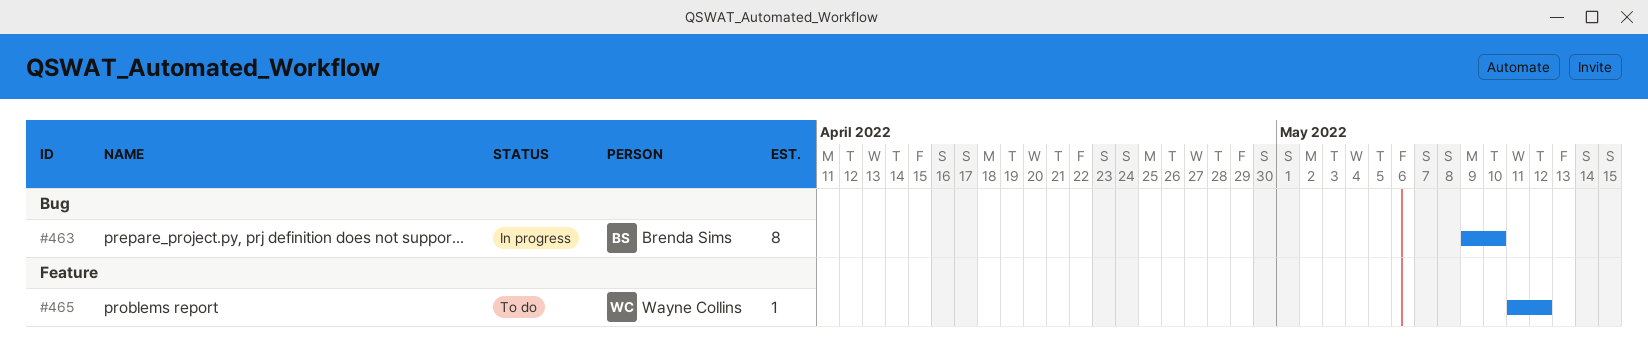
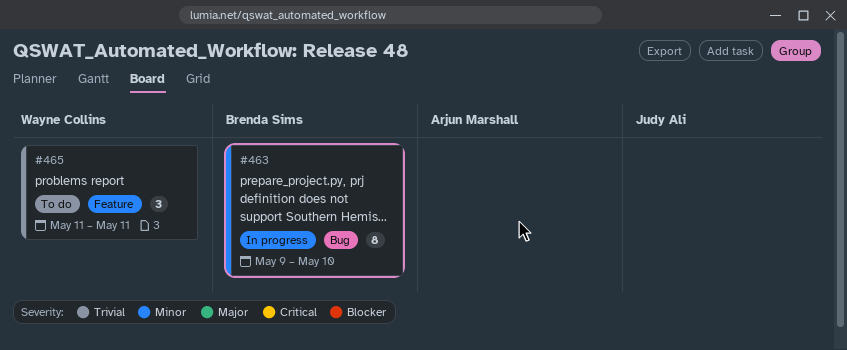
#465, estimate: 1 -> 3
#465, due: May 12 -> May 11

